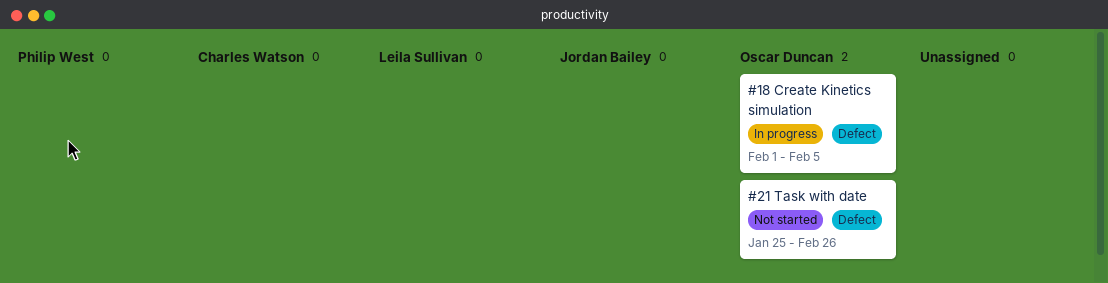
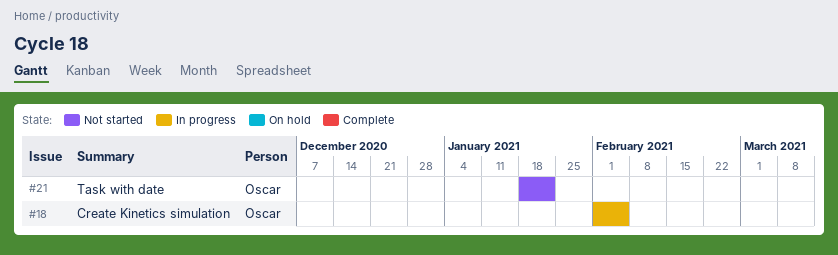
#21, start: Jan 25 -> Jan 18
#21, due: Feb 26 -> Jan 22

